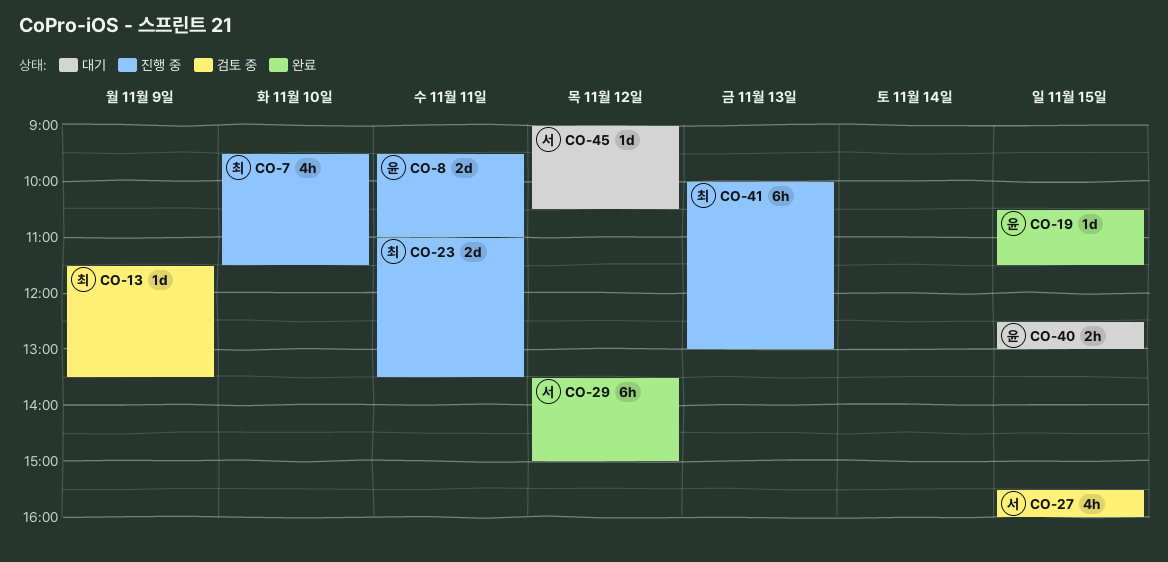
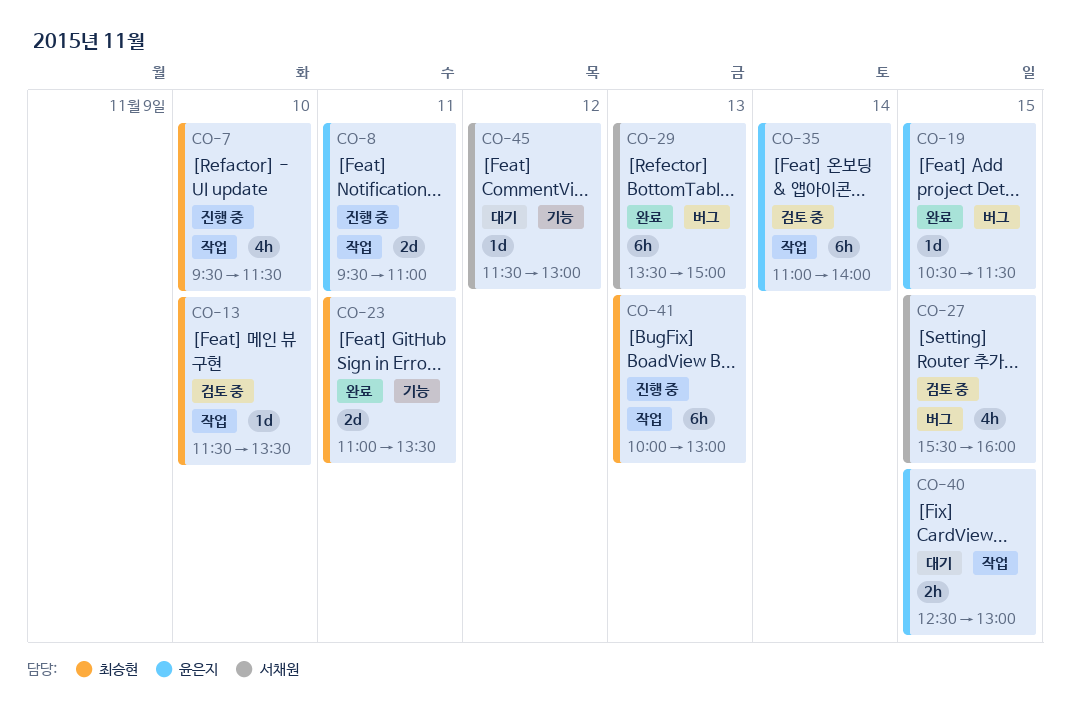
CO-13, day: Nov 9 -> Nov 10
CO-23, status: 진행 중 -> 완료
CO-29, day: Nov 12 -> Nov 13
CO-35: none -> present
CO-45, begins: 09:00 -> 11:30
CO-45, ends: 10:30 -> 13:00

